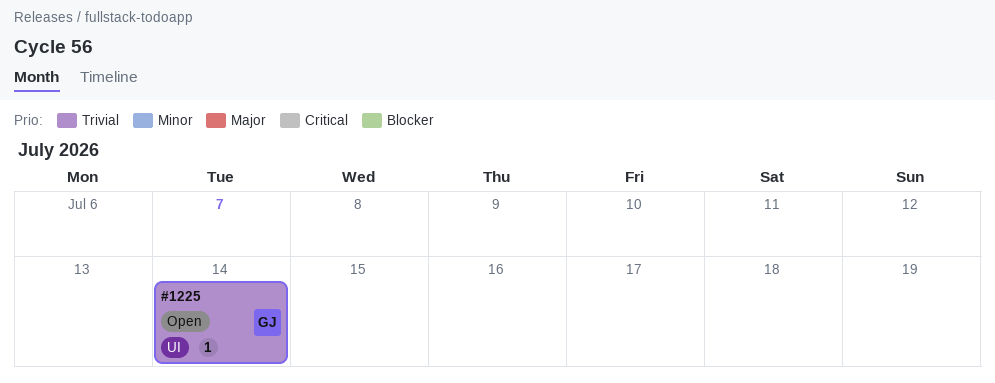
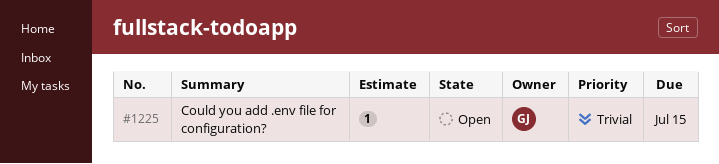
#1225, due: Jul 14 -> Jul 15

